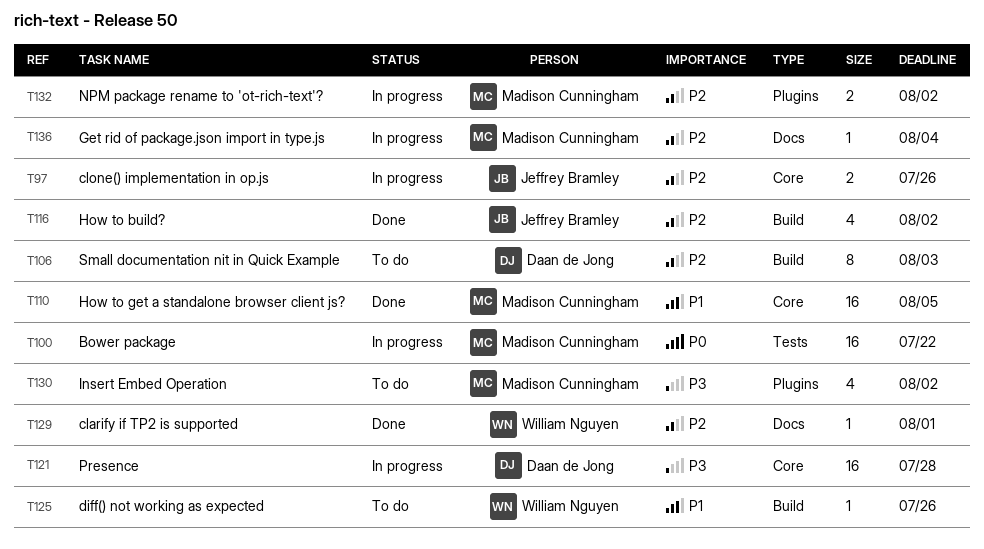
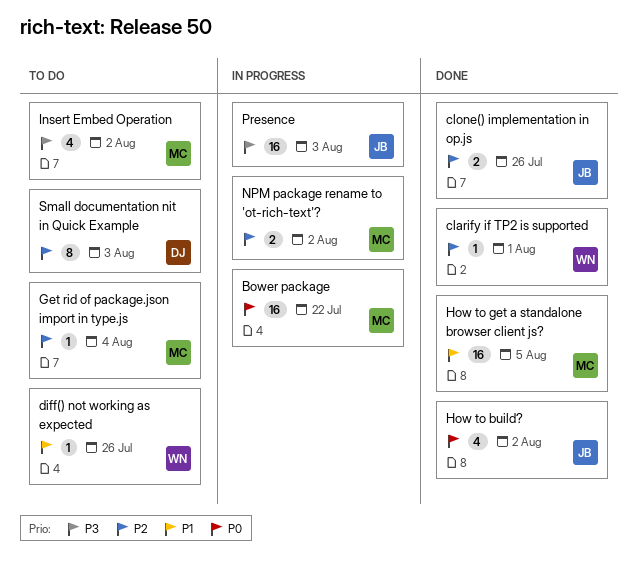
clone() implementation in op.js, status: In progress -> Done
Get rid of package.json import in type.js, status: In progress -> To do
How to build?, priority: P2 -> P0
Presence, owner: Daan de Jong -> Jeffrey Bramley
Presence, due: Jul 28 -> Aug 3

